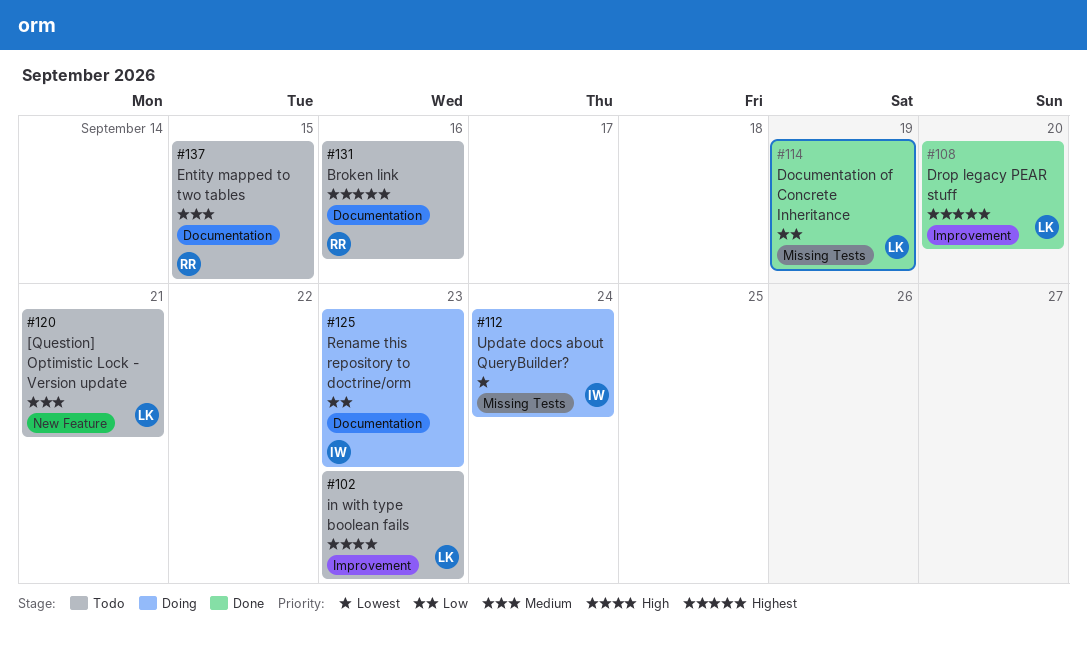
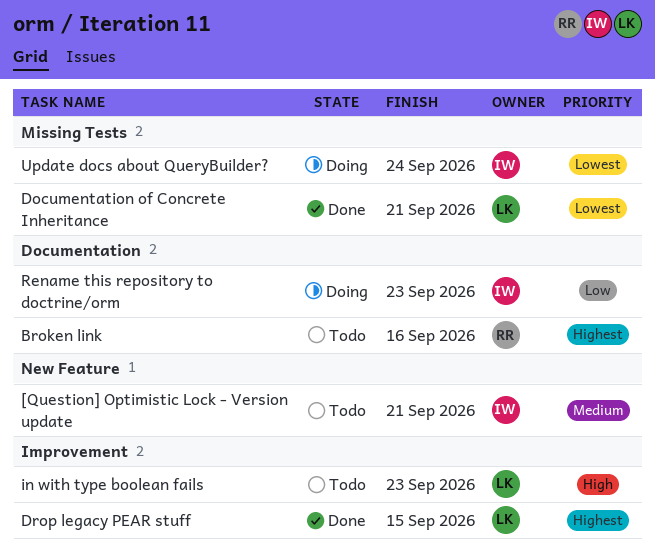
[Question] Optimistic Lock - Version update, owner: LK -> IW
Documentation of Concrete Inheritance, priority: Low -> Lowest
Documentation of Concrete Inheritance, due: Sep 19 -> Sep 21
Drop legacy PEAR stuff, due: Sep 20 -> Sep 15
Entity mapped to two tables: present -> none

